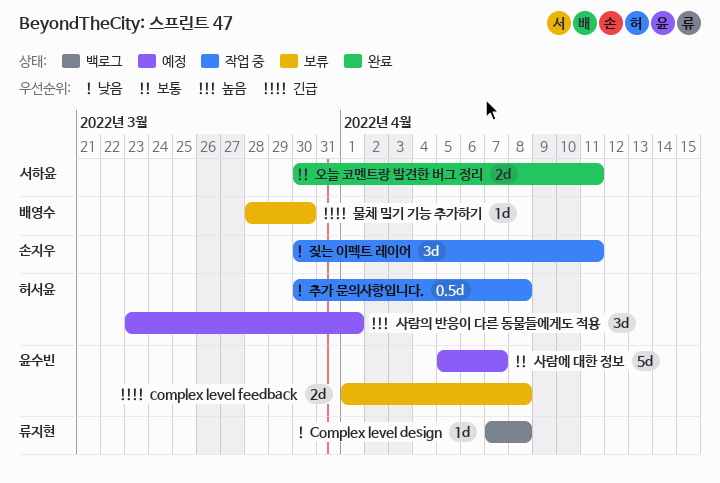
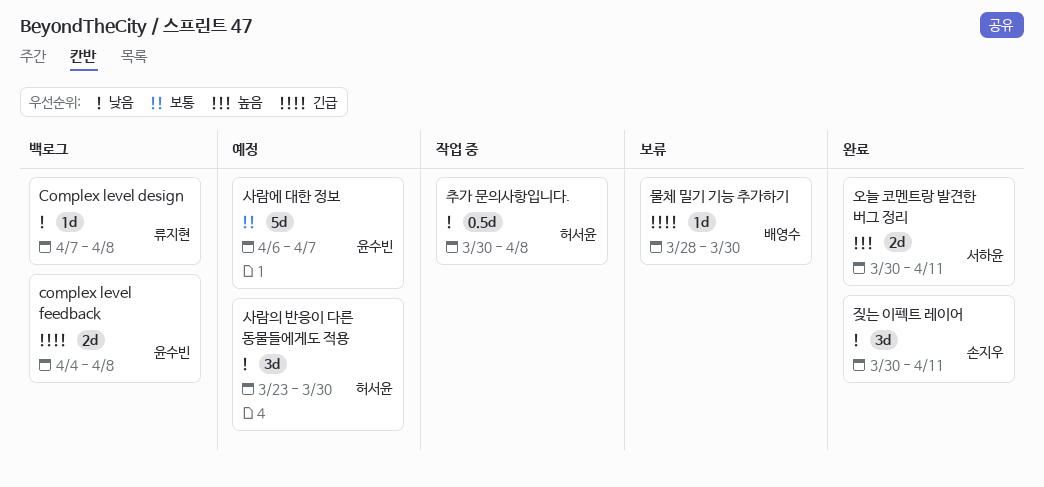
complex level feedback, status: 보류 -> 백로그
complex level feedback, start: Apr 1 -> Apr 4
사람에 대한 정보, start: Apr 5 -> Apr 6
사람의 반응이 다른 동물들에게도 적용, priority: 높음 -> 낮음
사람의 반응이 다른 동물들에게도 적용, due: Apr 1 -> Mar 30
오늘 코멘트랑 발견한 버그 정리, priority: 보통 -> 높음
짖는 이펙트 레이어, status: 작업 중 -> 완료

